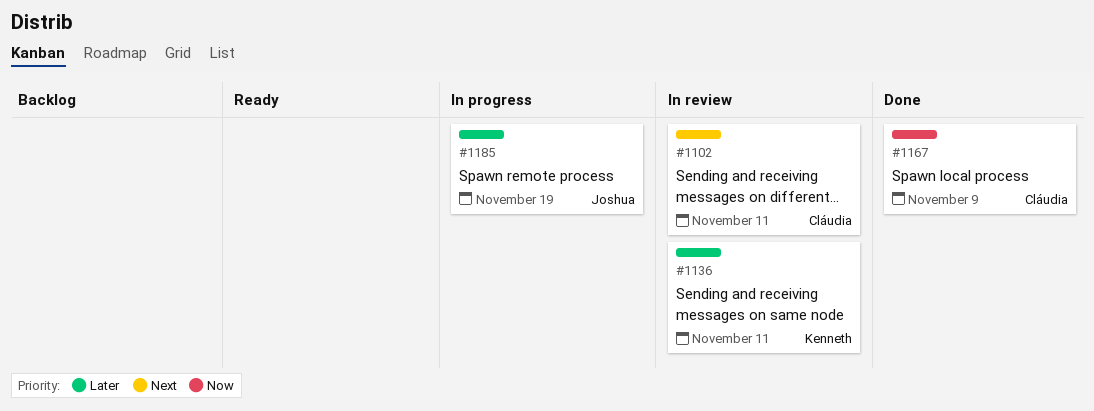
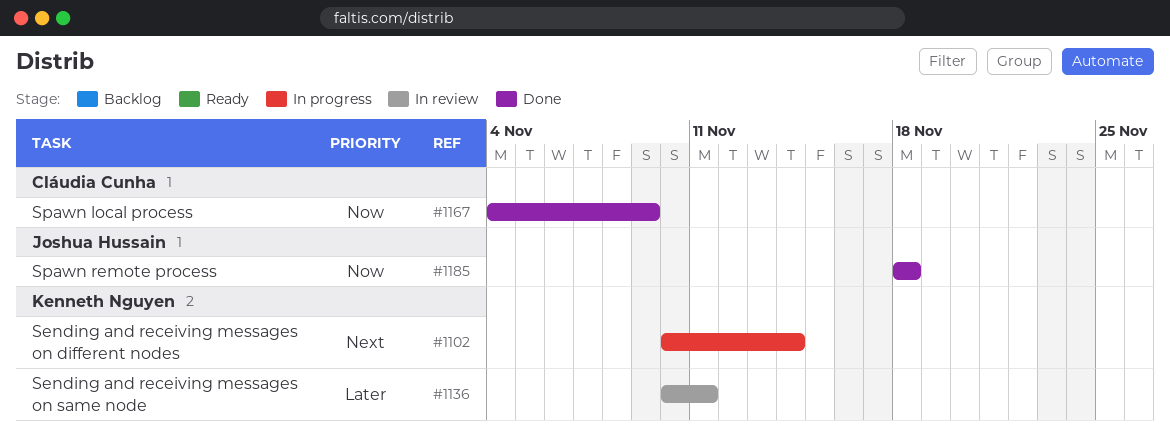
#1102, status: In review -> In progress
#1102, owner: Cláudia Cunha -> Kenneth Nguyen
#1102, due: Nov 11 -> Nov 14
#1185, status: In progress -> Done
#1185, priority: Later -> Now
#1185, due: Nov 19 -> Nov 18

